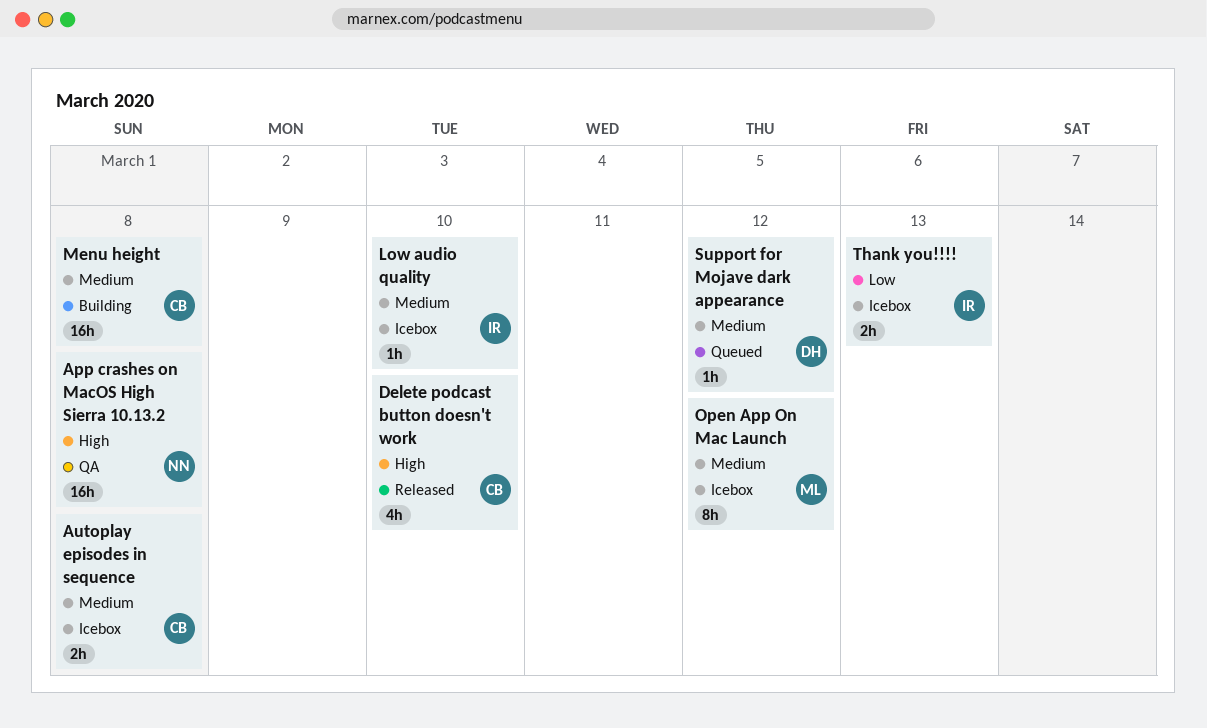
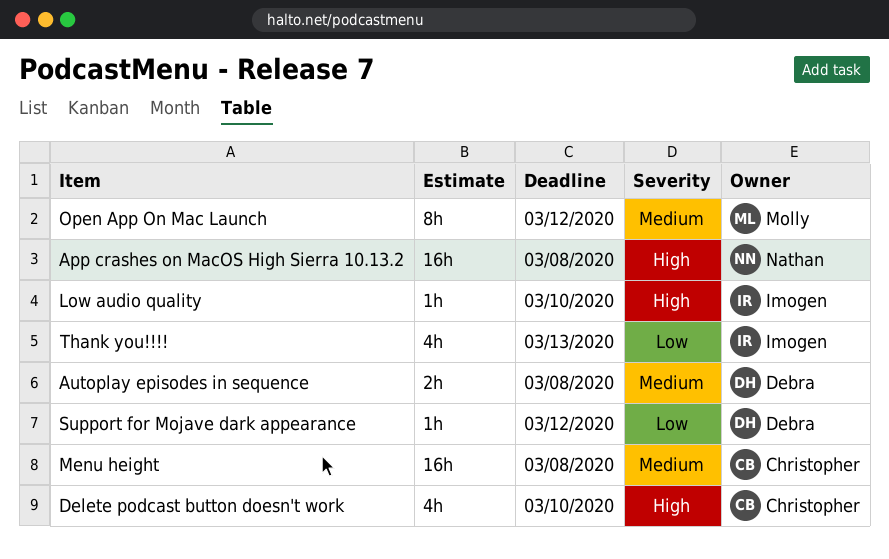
Autoplay episodes in sequence, owner: Christopher -> Debra
Low audio quality, priority: Medium -> High
Support for Mojave dark appearance, priority: Medium -> Low
Thank you!!!!, estimate: 2h -> 4h

